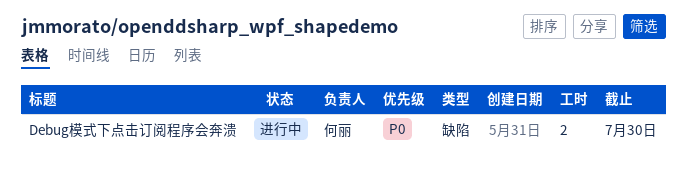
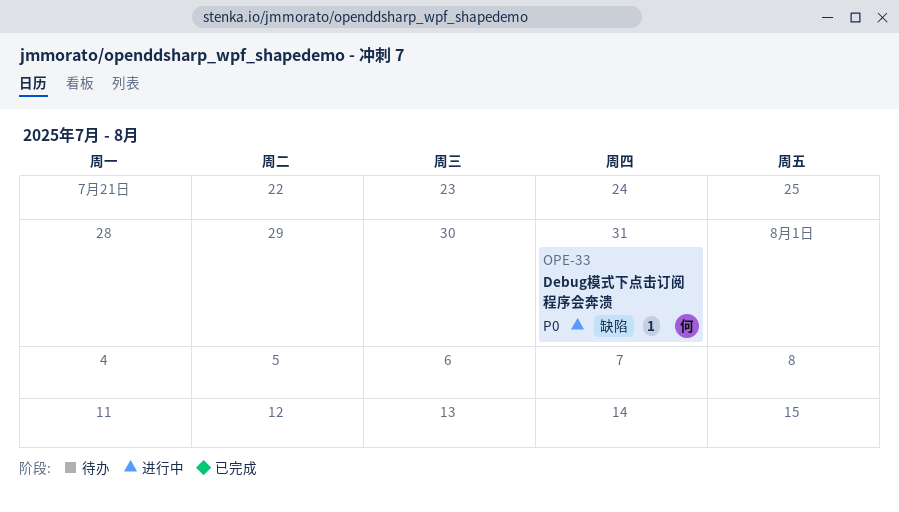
Debug模式下点击订阅程序会奔溃, estimate: 2 -> 1
Debug模式下点击订阅程序会奔溃, due: Jul 30 -> Jul 31

